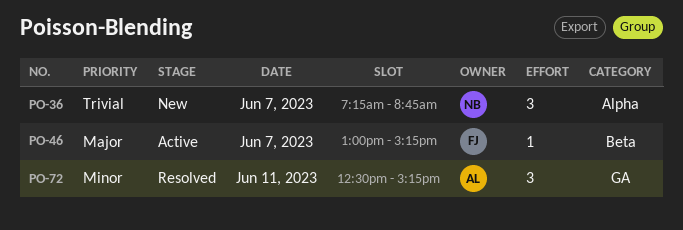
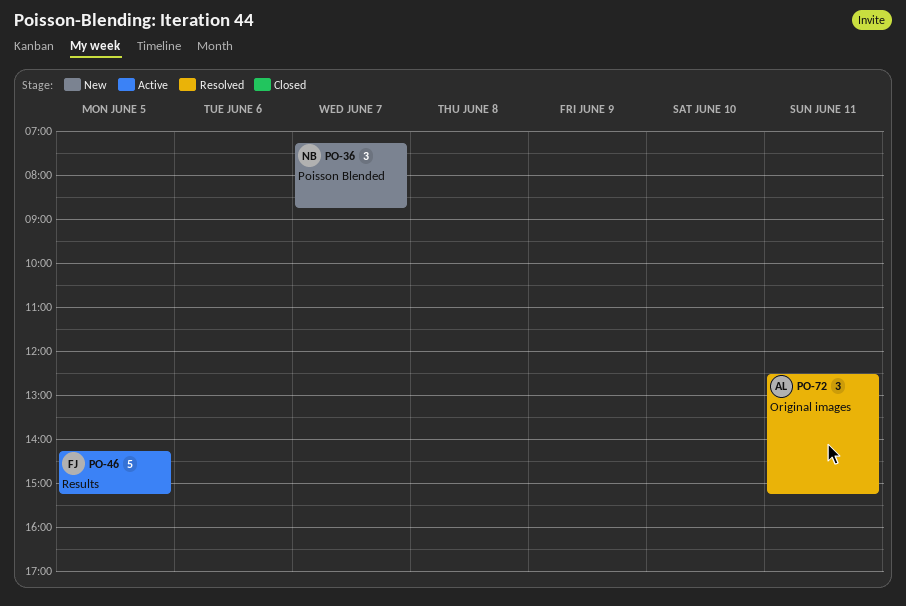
PO-46, estimate: 1 -> 5
PO-46, day: Jun 7 -> Jun 5
PO-46, begins: 13:00 -> 14:15

